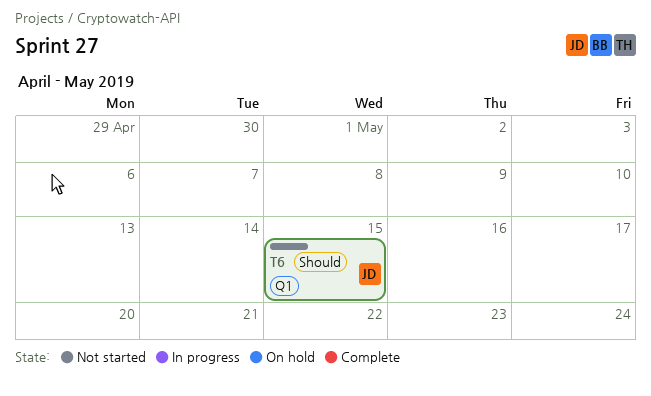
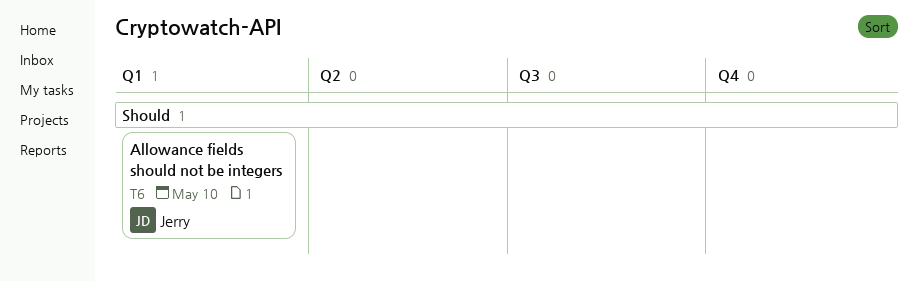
T6, due: May 15 -> May 10

